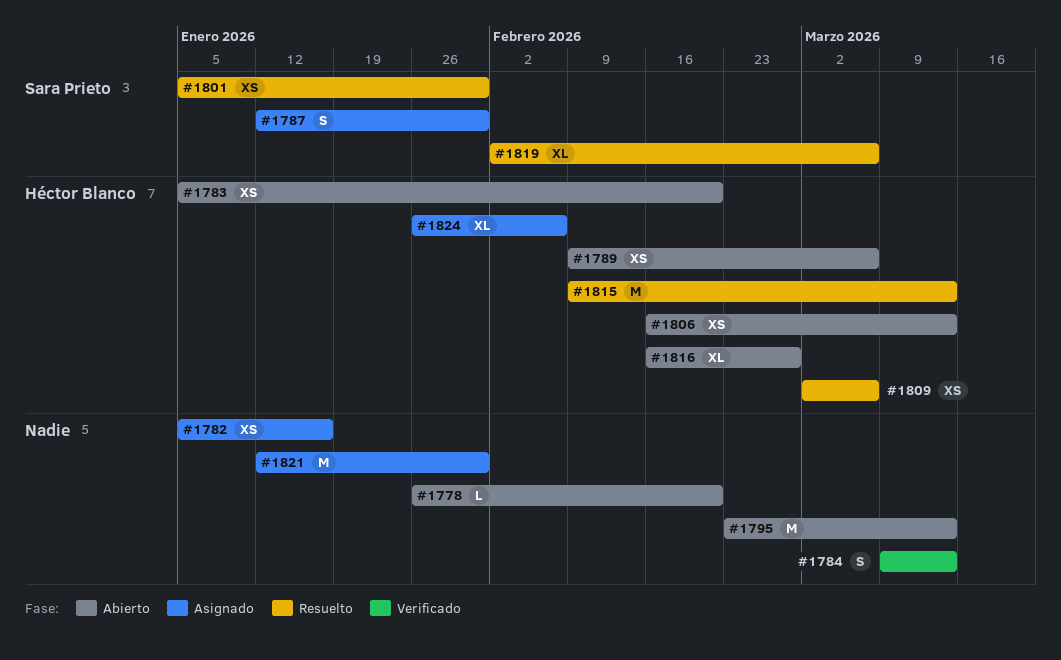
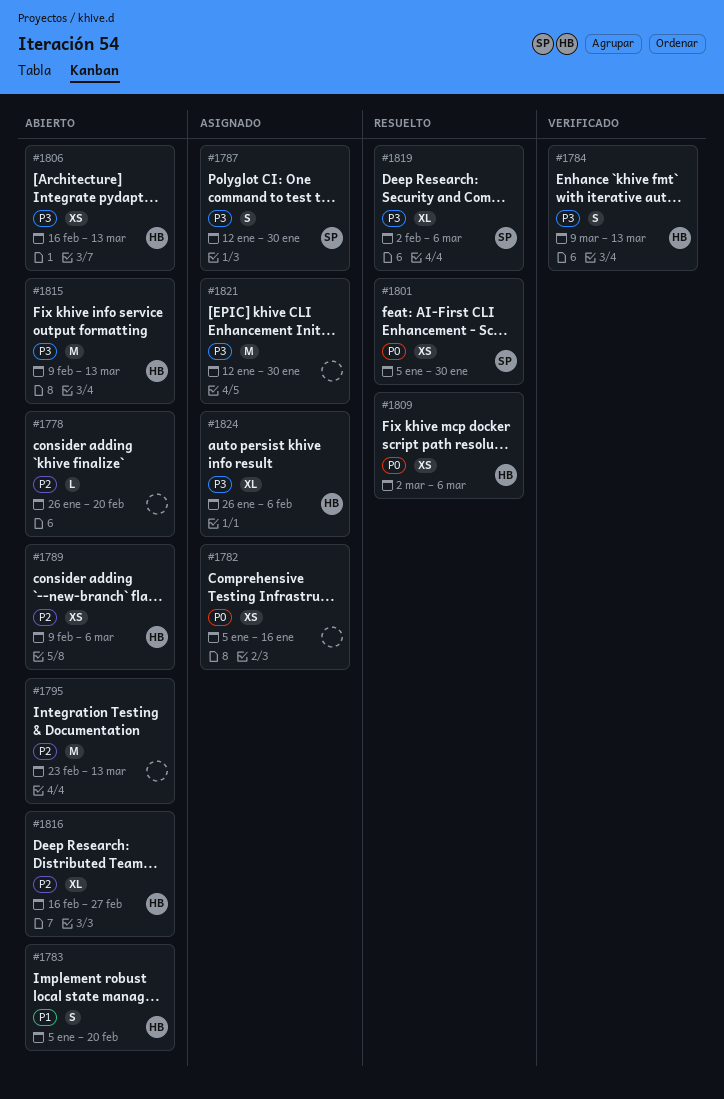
#1783, estimate: XS -> S
#1784, owner: none -> Héctor Blanco
#1815, status: Resuelto -> Abierto

